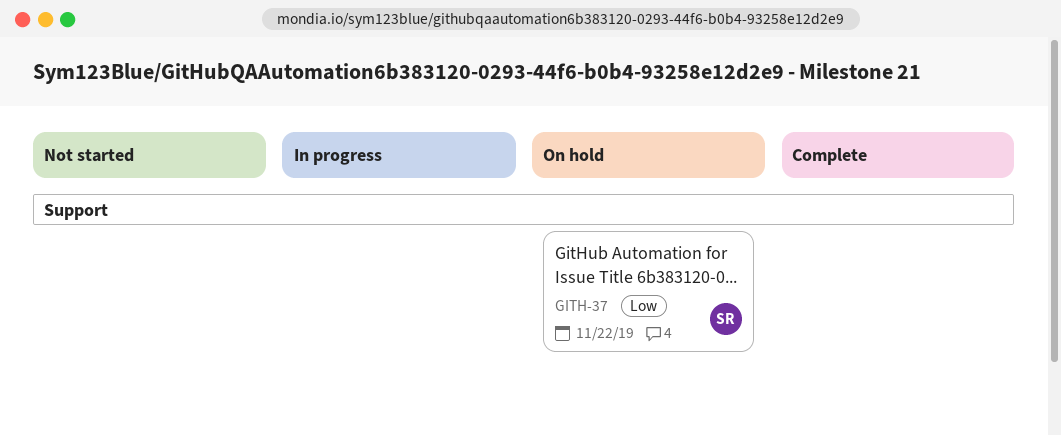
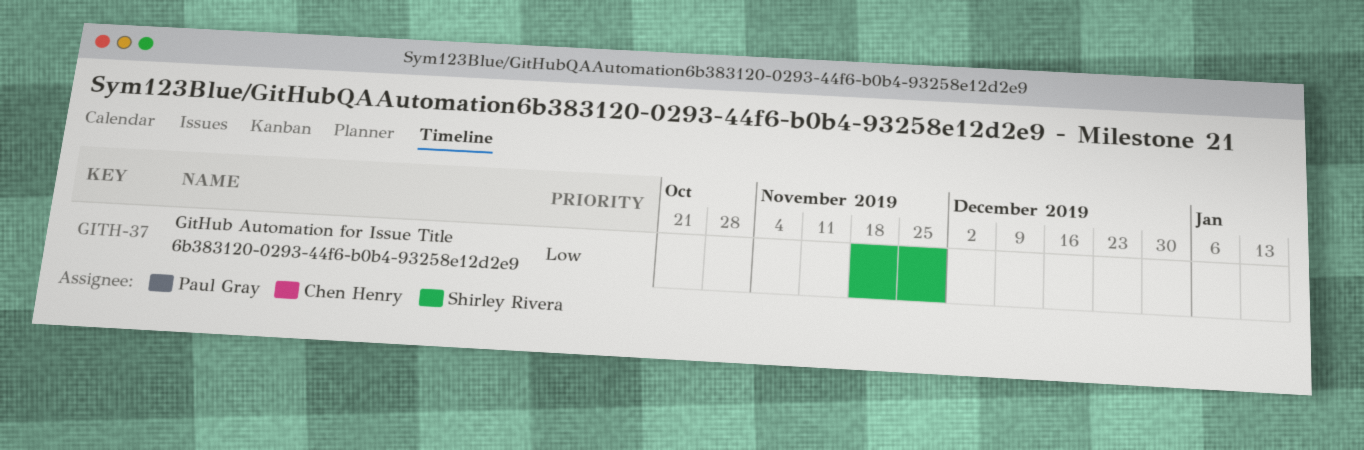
GITH-37, due: Nov 22 -> Nov 29

